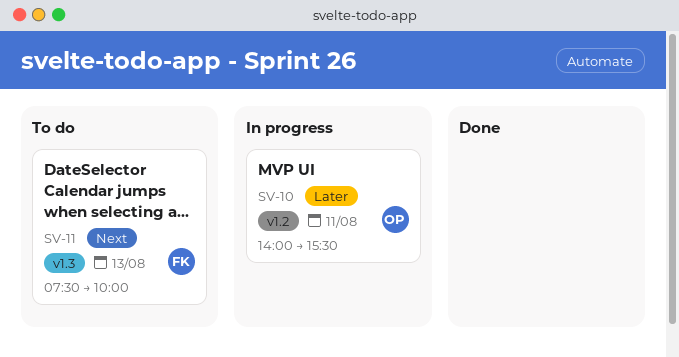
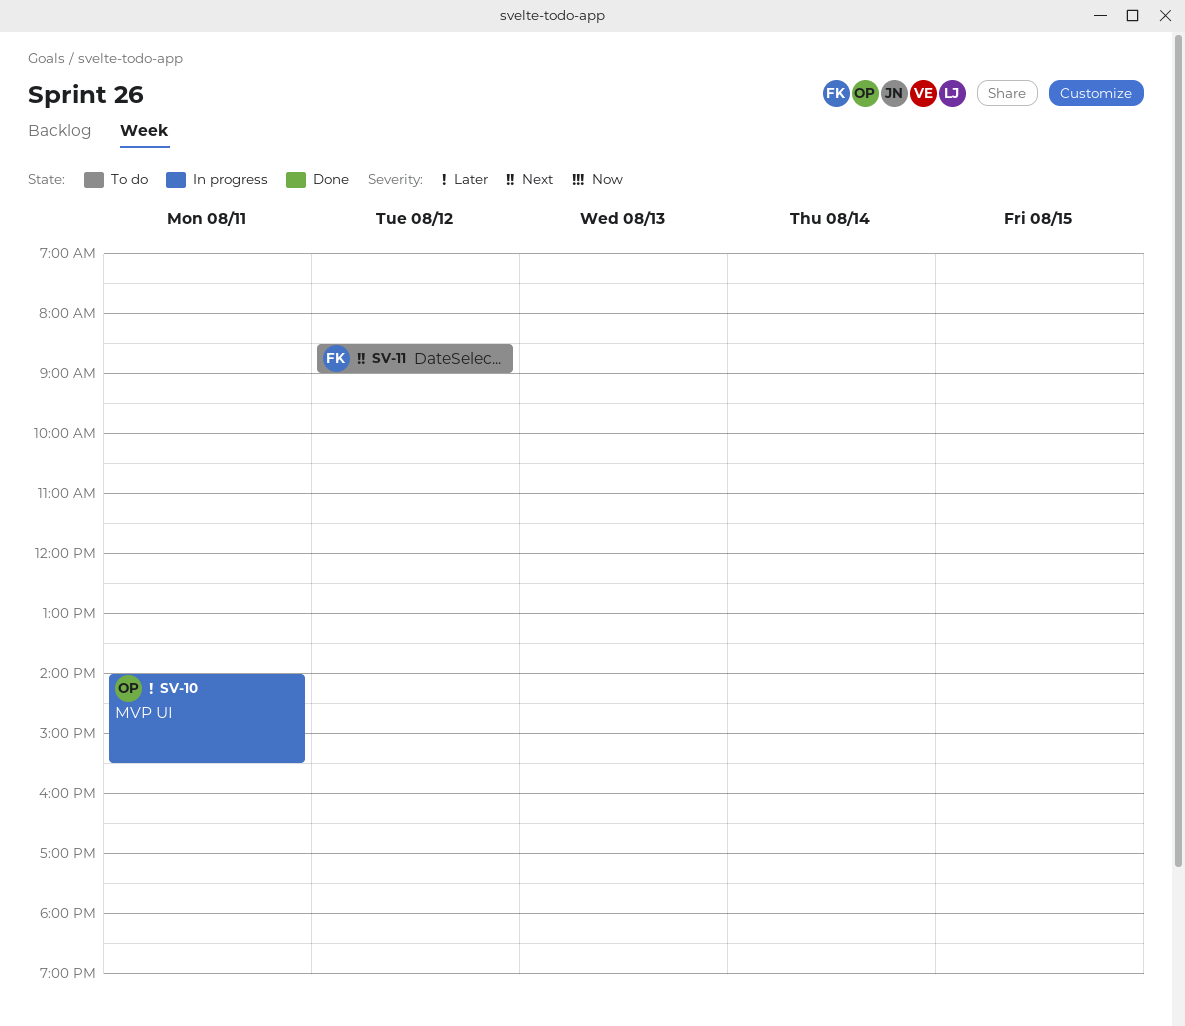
SV-11, day: Aug 13 -> Aug 12
SV-11, begins: 07:30 -> 08:30
SV-11, ends: 10:00 -> 09:00

